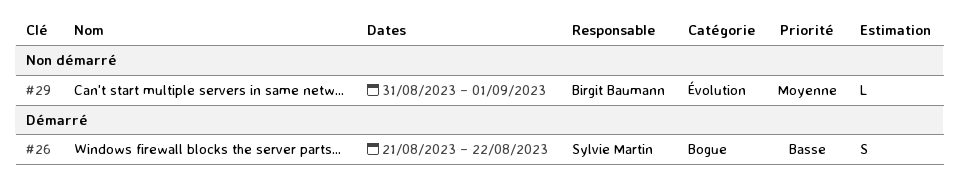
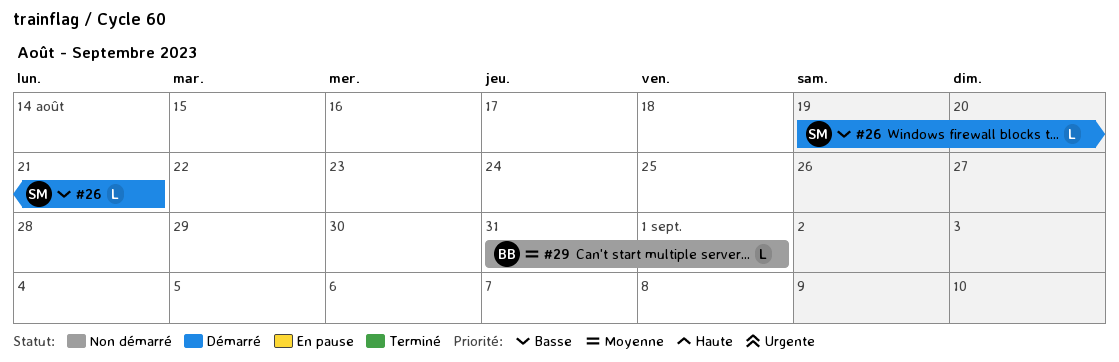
#26, estimate: S -> L
#26, start: Aug 21 -> Aug 19
#26, due: Aug 22 -> Aug 21

